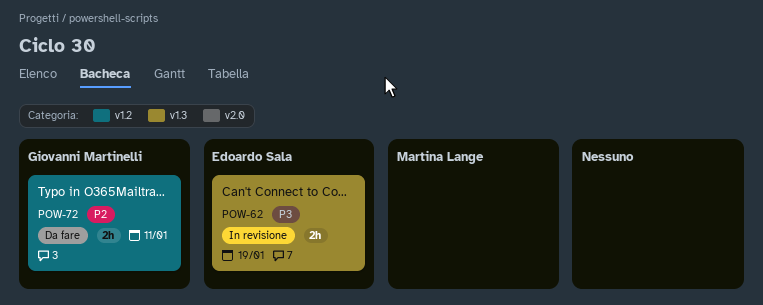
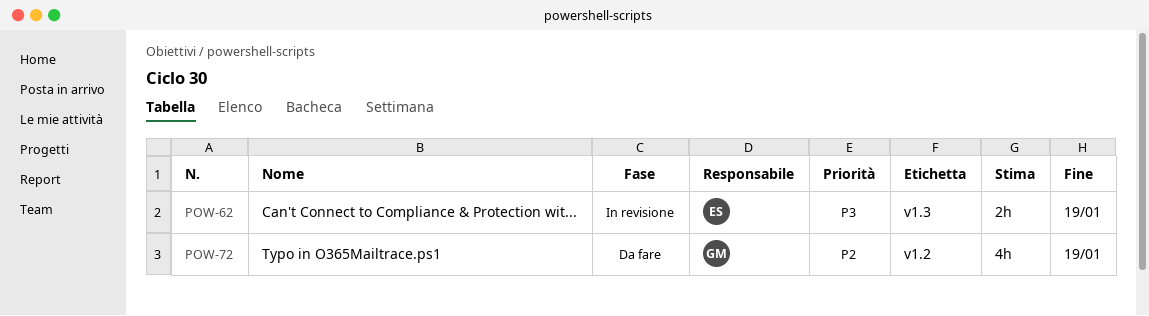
POW-72, estimate: 2h -> 4h
POW-72, due: Jan 11 -> Jan 19

